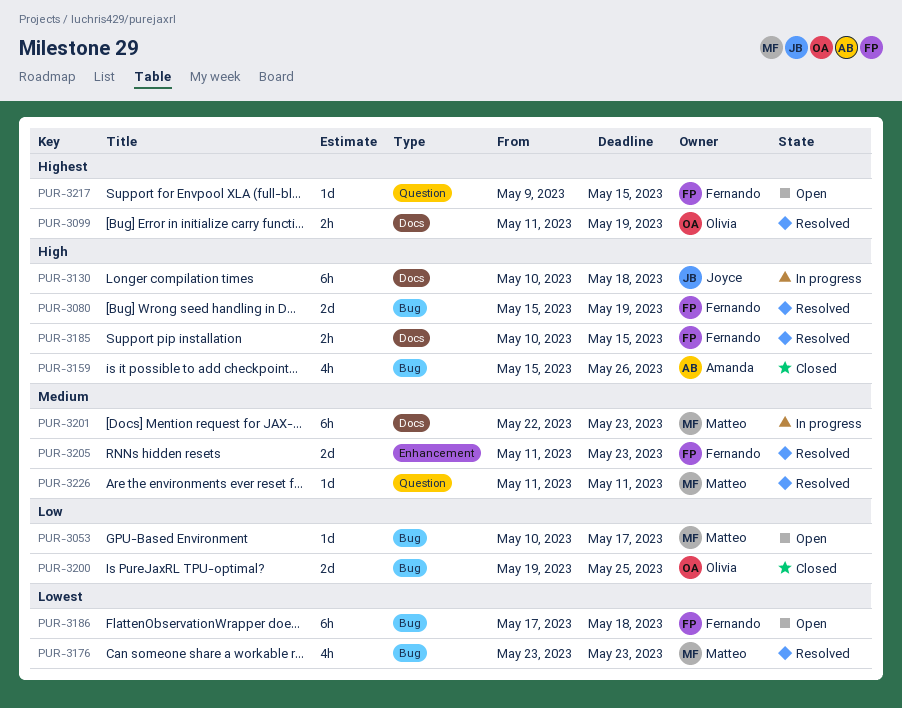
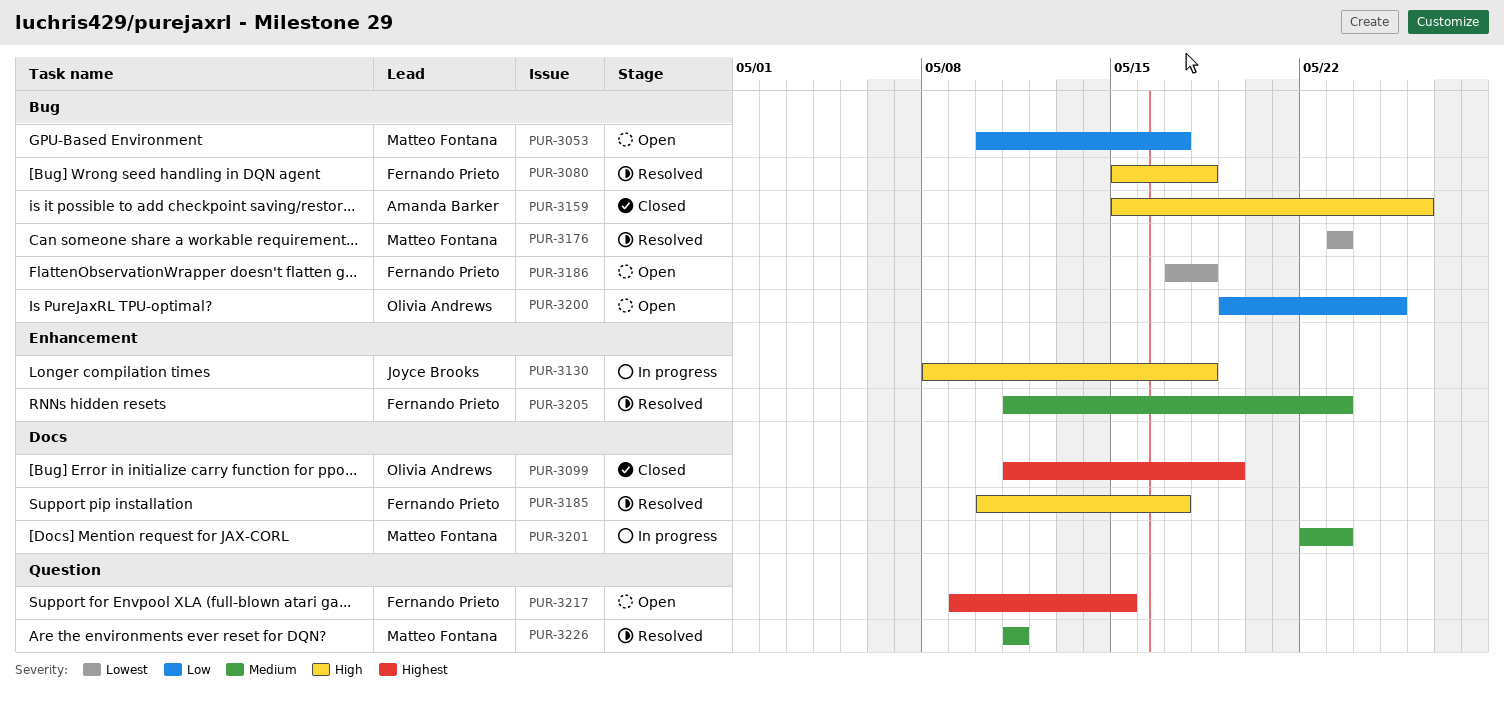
PUR-3080, due: May 19 -> May 18
PUR-3099, status: Resolved -> Closed
PUR-3130, label: Docs -> Enhancement
PUR-3130, start: May 10 -> May 8
PUR-3185, due: May 15 -> May 17
PUR-3200, status: Closed -> Open

